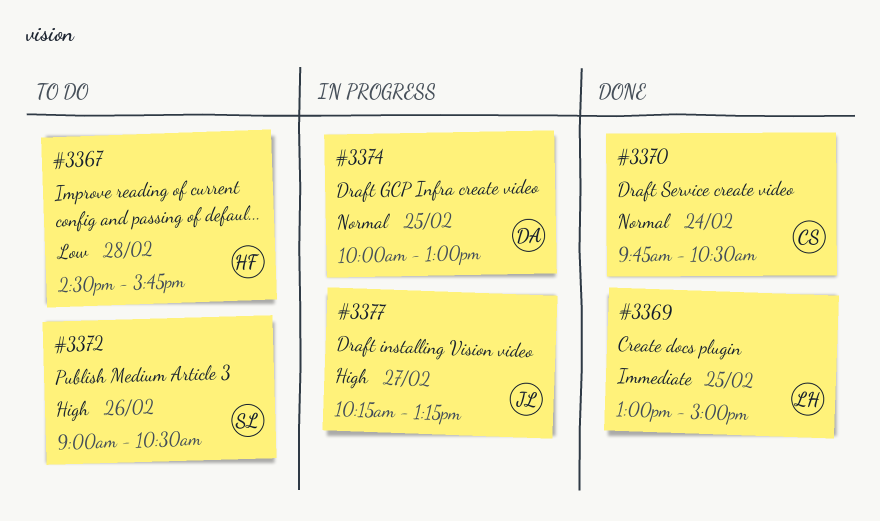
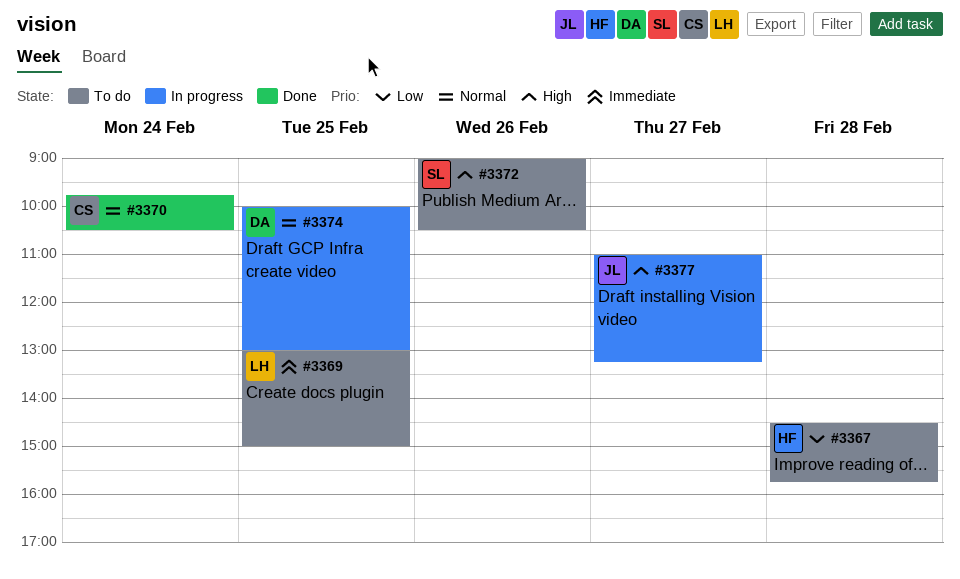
#3369, status: Done -> To do
#3377, begins: 10:15 -> 11:00

